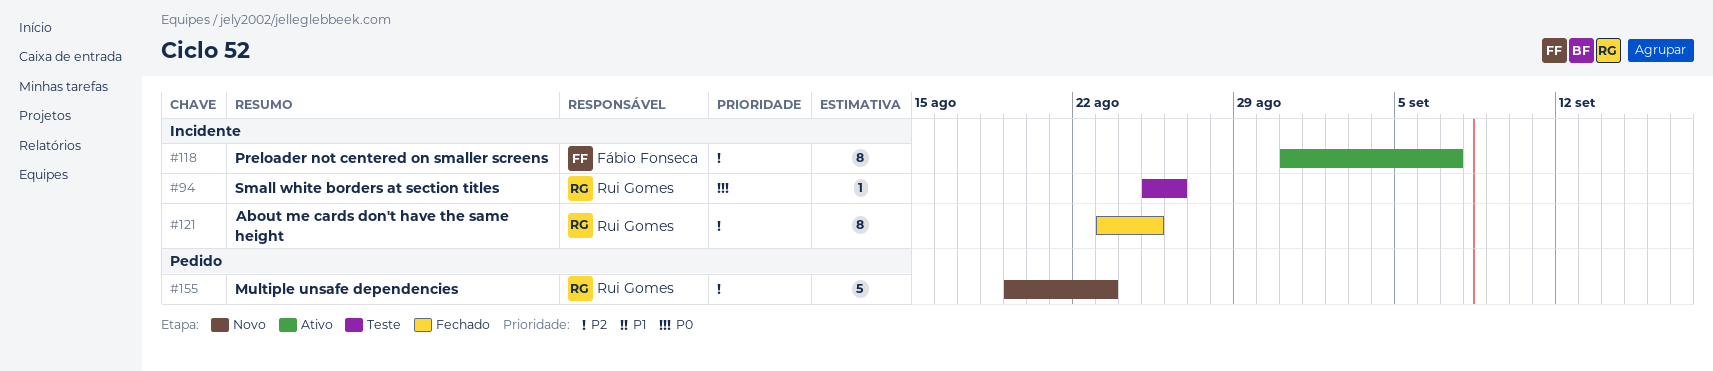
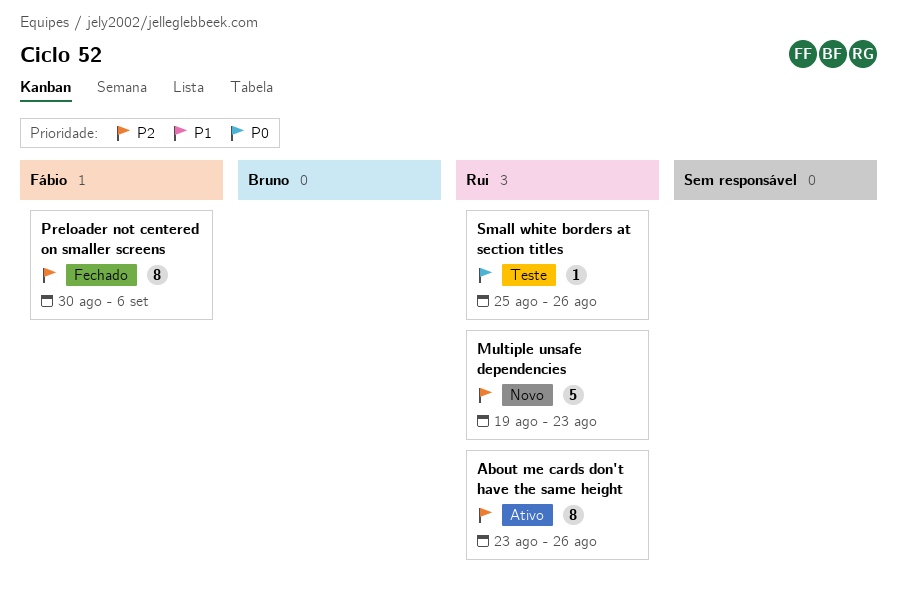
About me cards don't have the same height, status: Fechado -> Ativo
About me cards don't have the same height, due: Aug 25 -> Aug 26
Preloader not centered on smaller screens, status: Ativo -> Fechado
Preloader not centered on smaller screens, start: Aug 31 -> Aug 30
Preloader not centered on smaller screens, due: Sep 7 -> Sep 6

